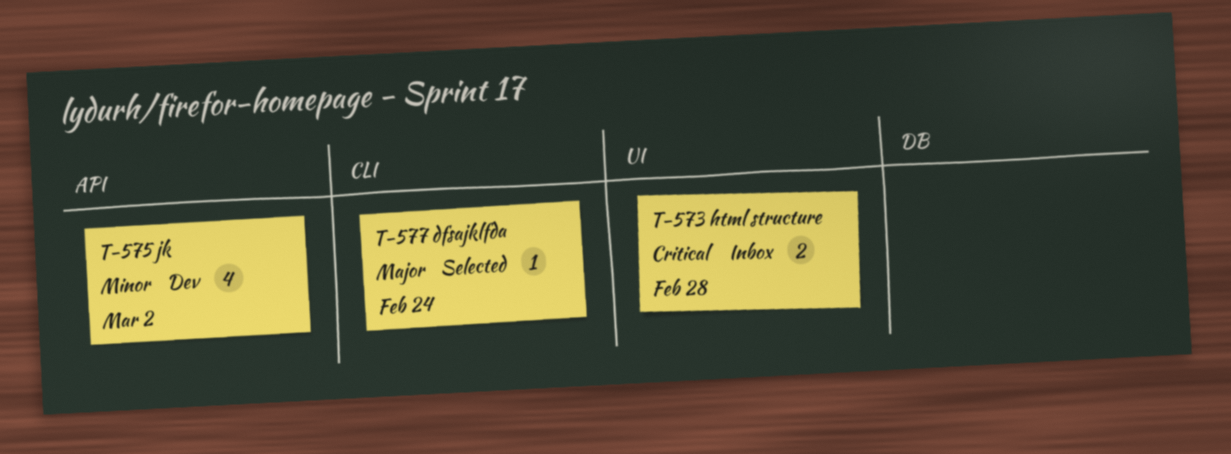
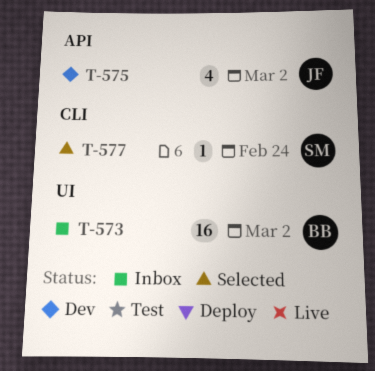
T-573, estimate: 2 -> 16
T-573, due: Feb 28 -> Mar 2

